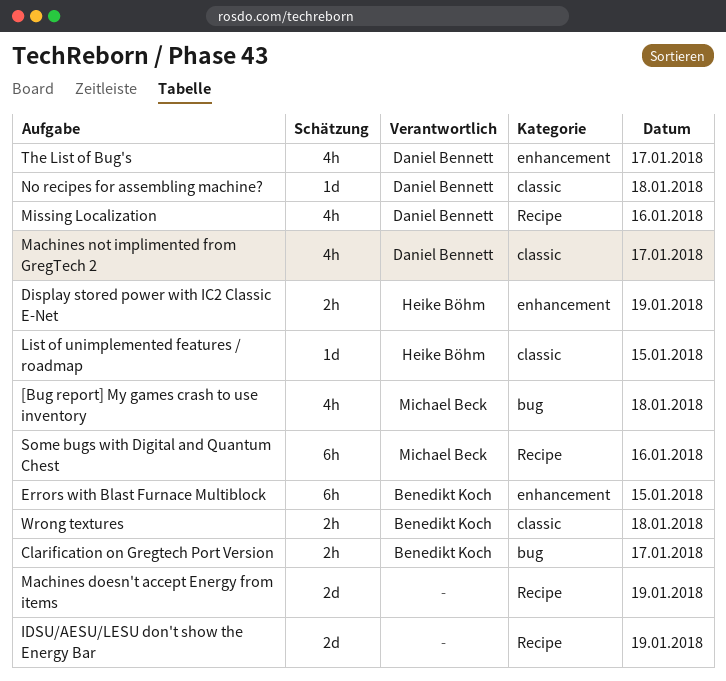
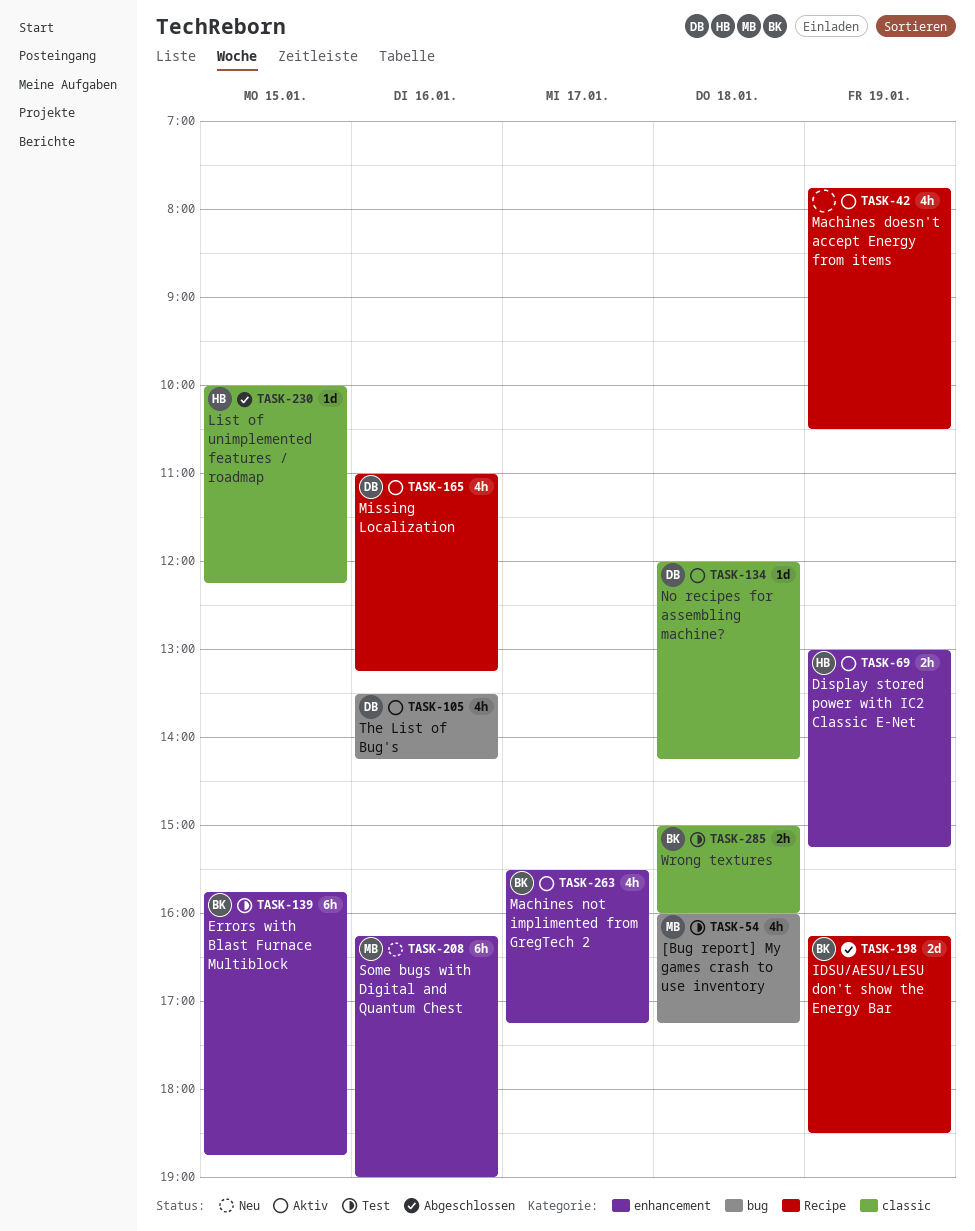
Clarification on Gregtech Port Version: present -> none
IDSU/AESU/LESU don't show the Energy Bar, owner: none -> Benedikt Koch
Machines doesn't accept Energy from items, estimate: 2d -> 4h
Machines not implimented from GregTech 2, owner: Daniel Bennett -> Benedikt Koch
Machines not implimented from GregTech 2, label: classic -> enhancement
Some bugs with Digital and Quantum Chest, label: Recipe -> enhancement
The List of Bug's, label: enhancement -> bug
The List of Bug's, day: Jan 17 -> Jan 16

